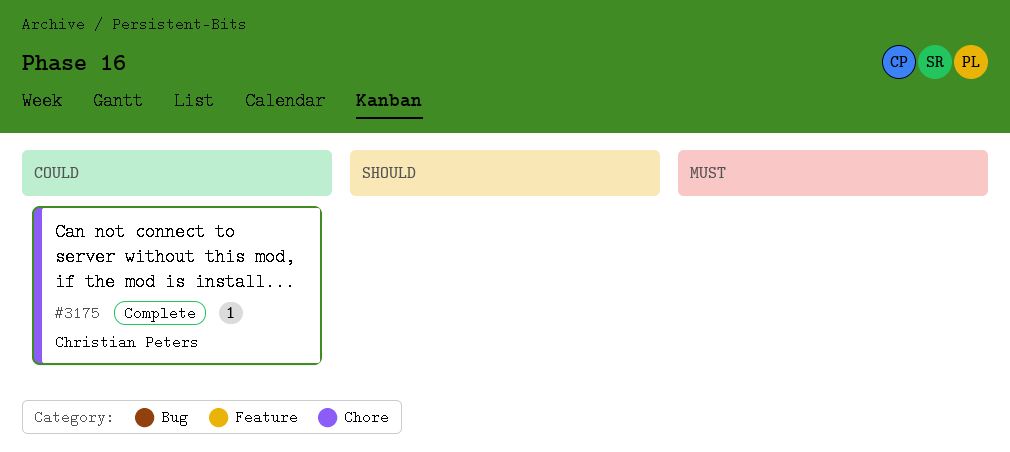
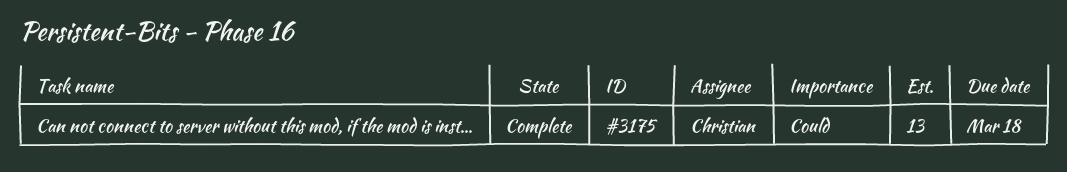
#3175, estimate: 1 -> 13

